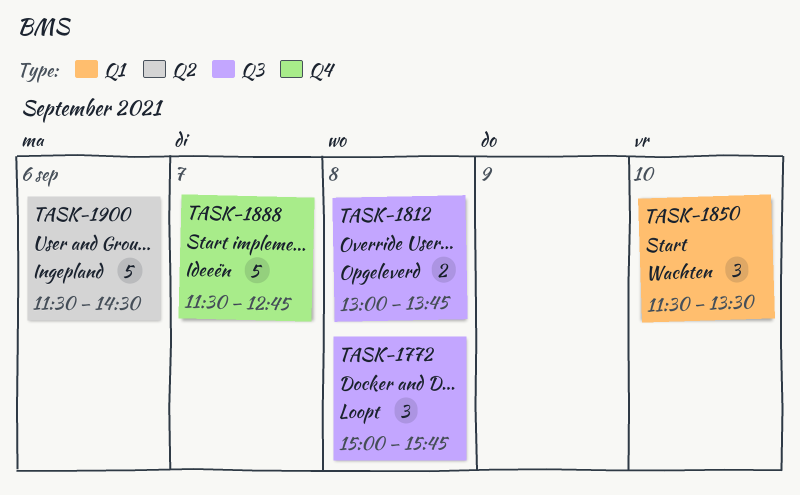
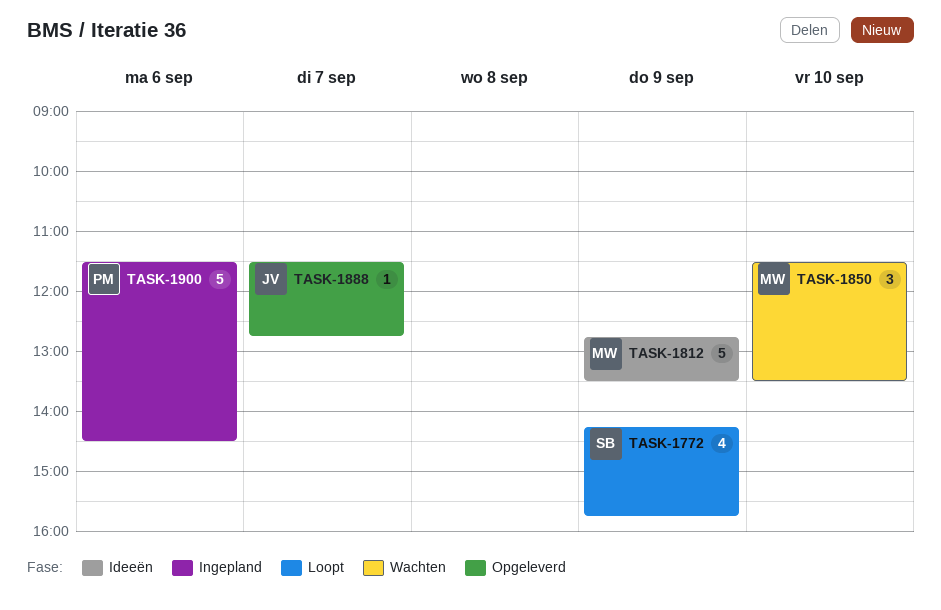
TASK-1772, estimate: 3 -> 4
TASK-1772, day: Sep 8 -> Sep 9
TASK-1772, begins: 15:00 -> 14:15
TASK-1812, status: Opgeleverd -> Ideeën
TASK-1812, estimate: 2 -> 5
TASK-1812, day: Sep 8 -> Sep 9
TASK-1812, begins: 13:00 -> 12:45
TASK-1812, ends: 13:45 -> 13:30
TASK-1888, status: Ideeën -> Opgeleverd
TASK-1888, estimate: 5 -> 1

